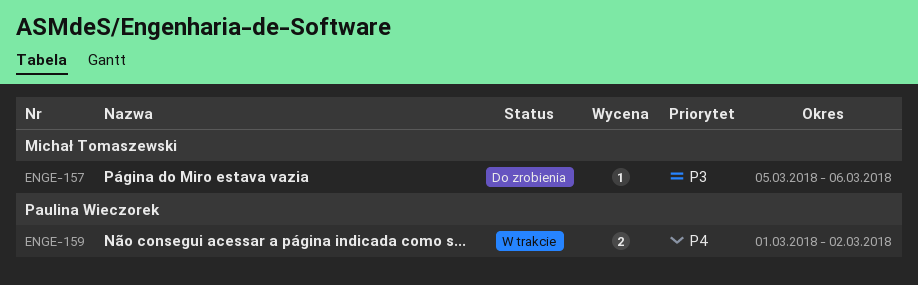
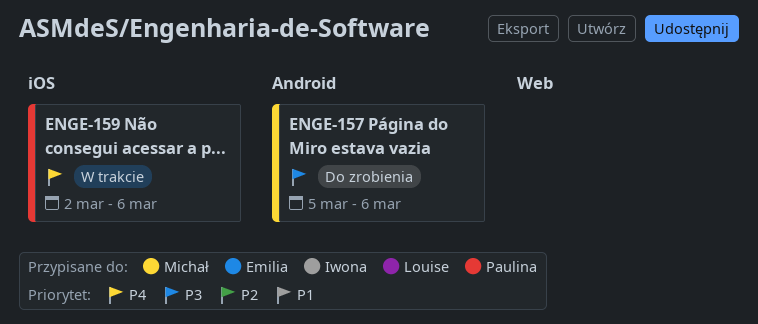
ENGE-159, start: Mar 1 -> Mar 2
ENGE-159, due: Mar 2 -> Mar 6

